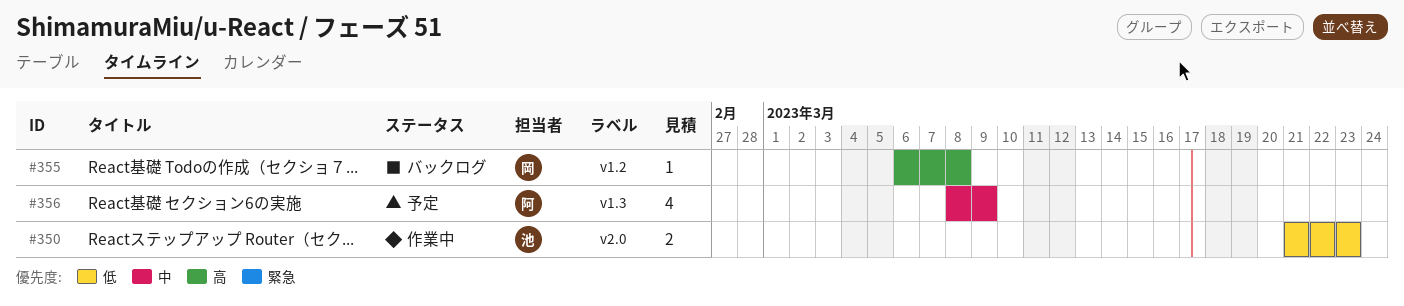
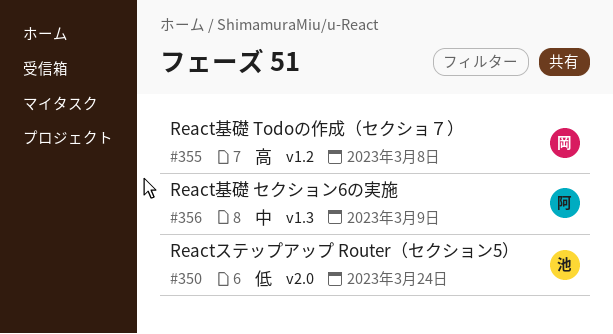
#350, due: Mar 23 -> Mar 24

